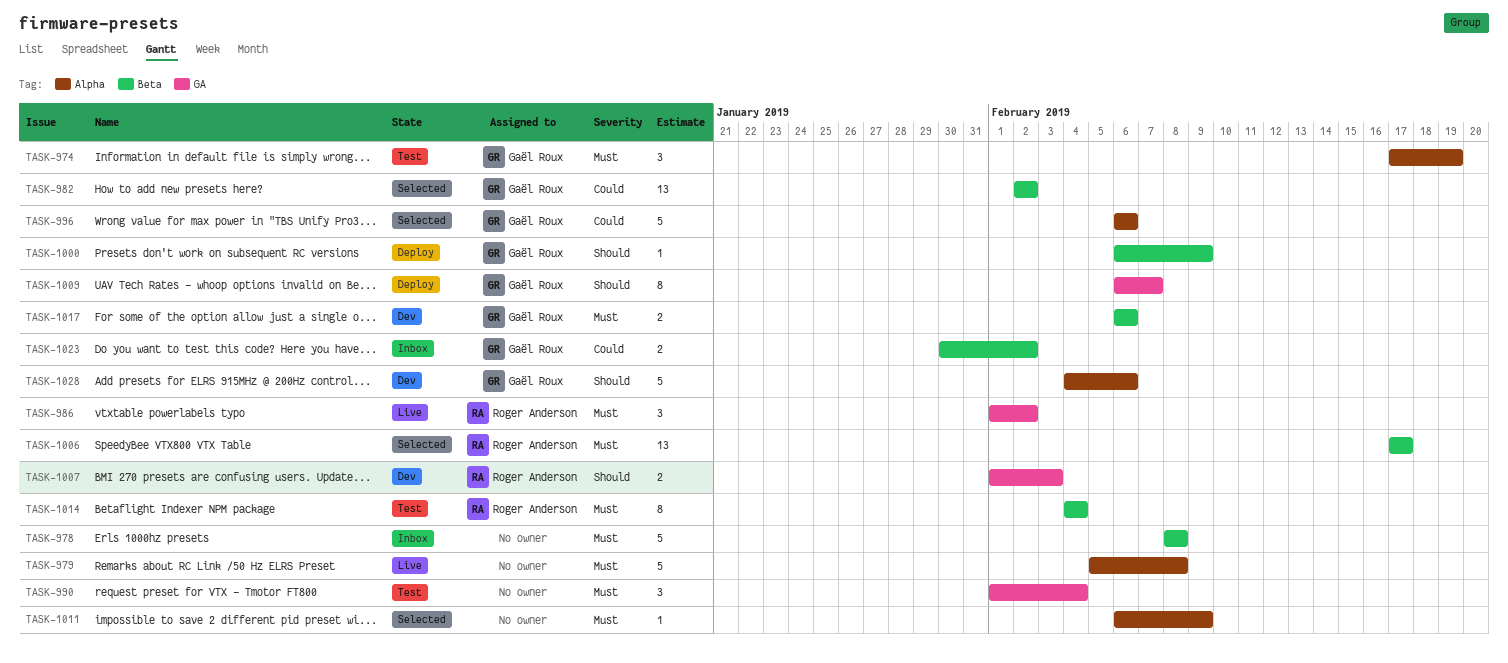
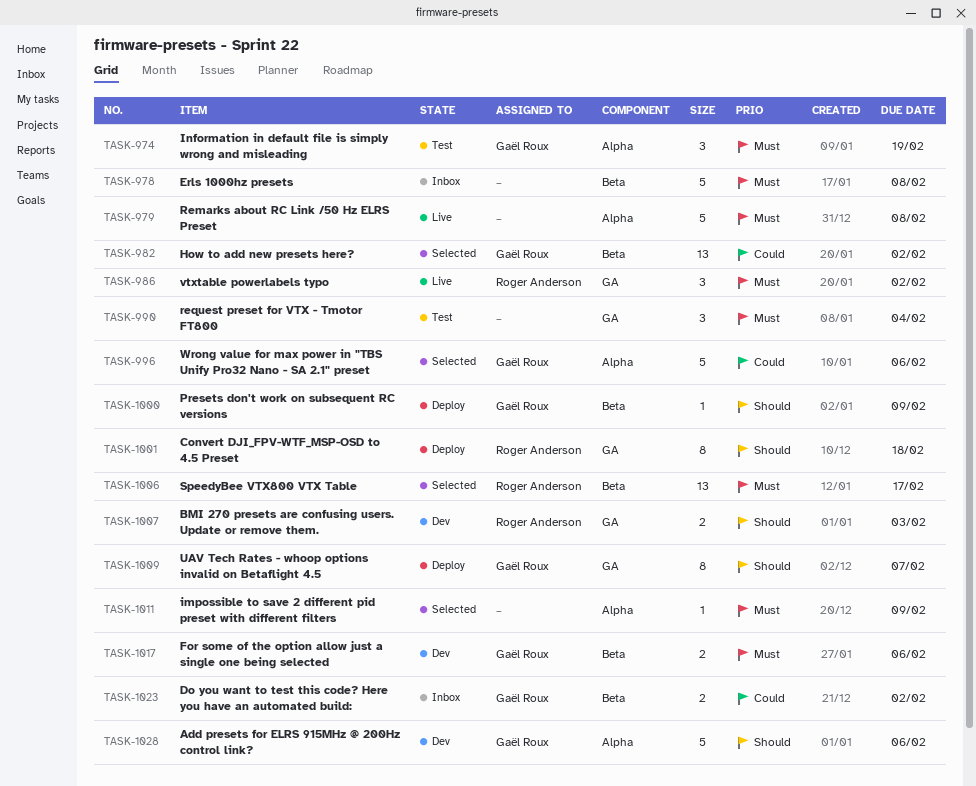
TASK-1001: none -> present
TASK-1014: present -> none

